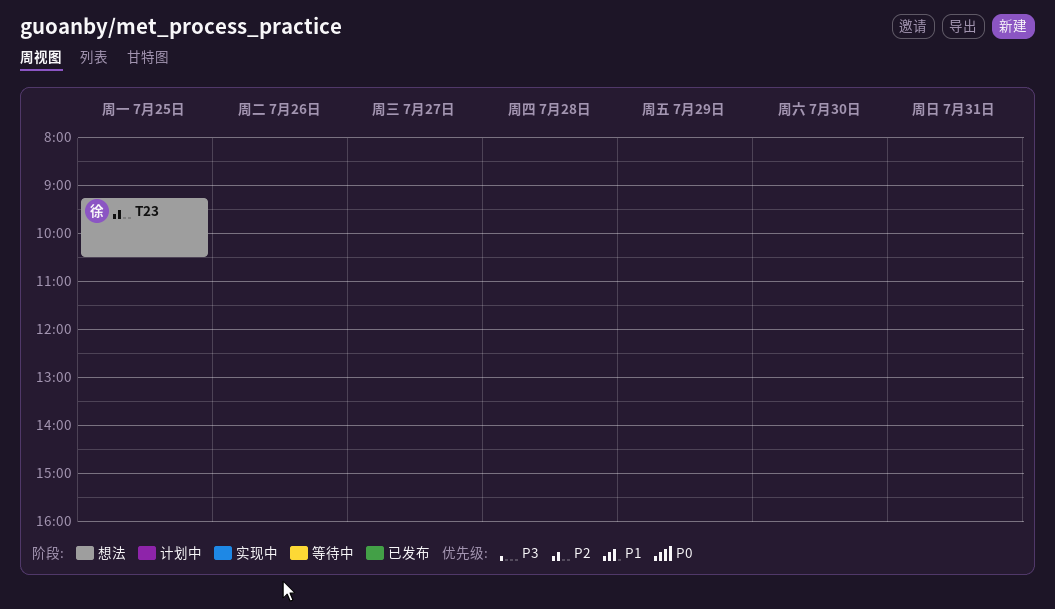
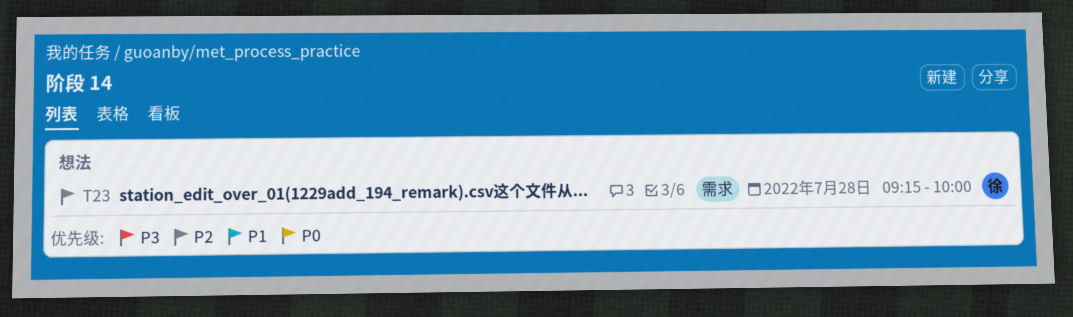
T23, day: Jul 25 -> Jul 28
T23, ends: 10:30 -> 10:00

